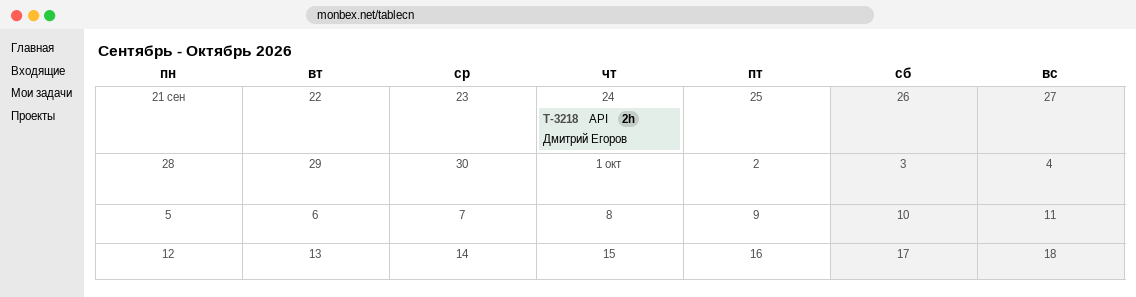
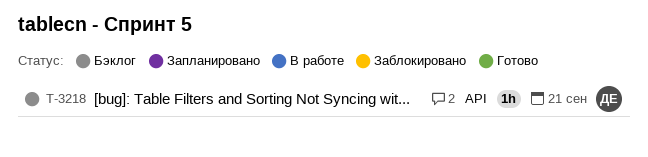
T-3218, estimate: 2h -> 1h
T-3218, due: Sep 24 -> Sep 21

